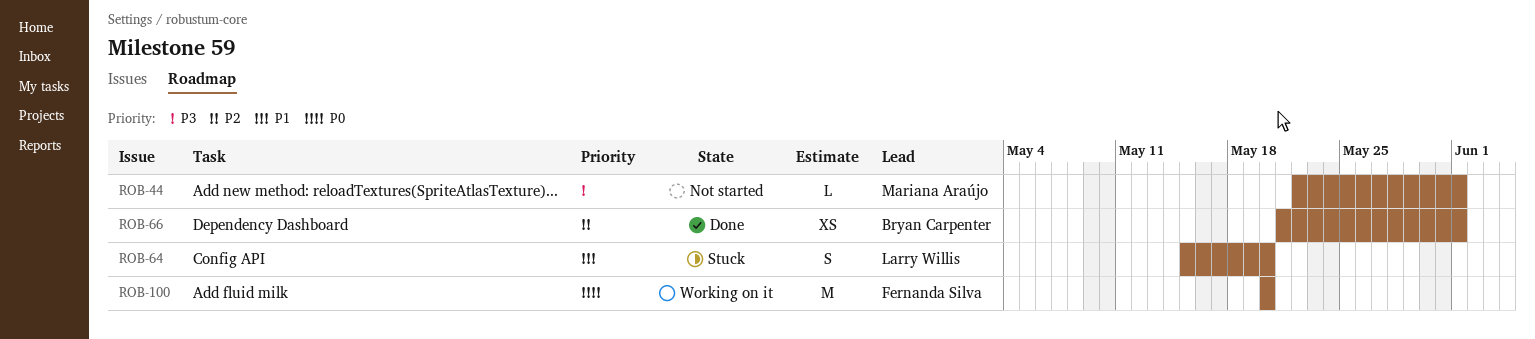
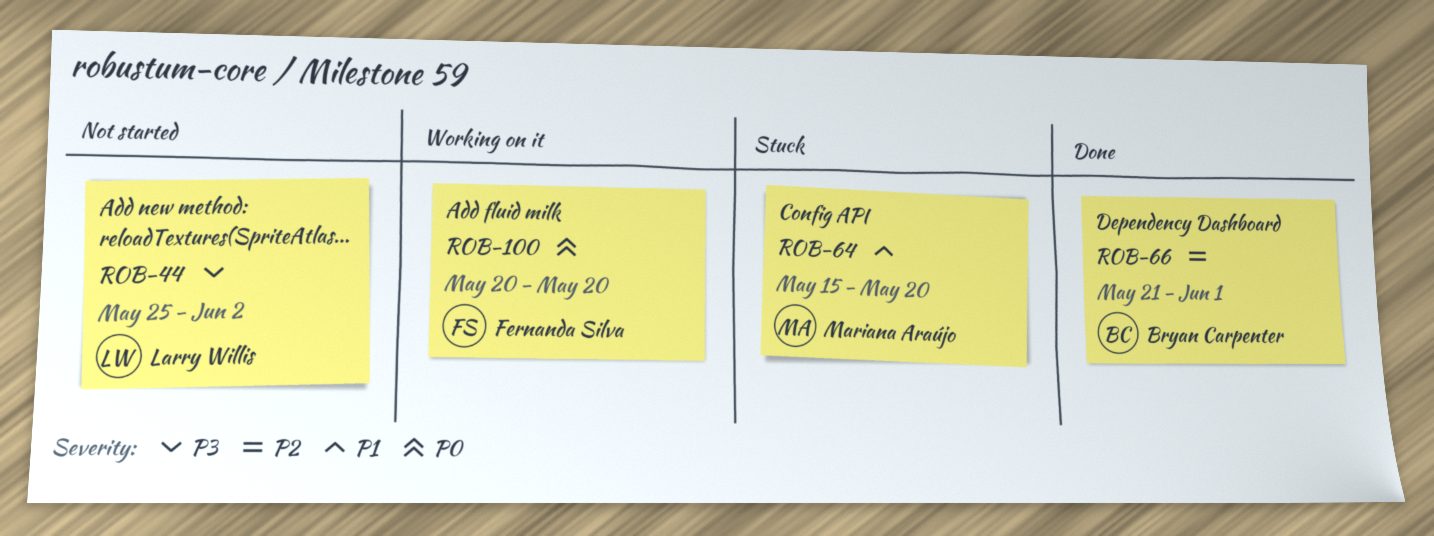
ROB-44, owner: Mariana Araújo -> Larry Willis
ROB-44, start: May 22 -> May 25
ROB-44, due: Jun 1 -> Jun 2
ROB-64, owner: Larry Willis -> Mariana Araújo

